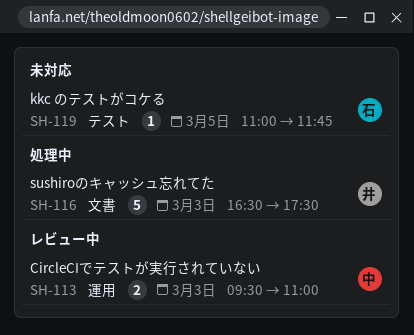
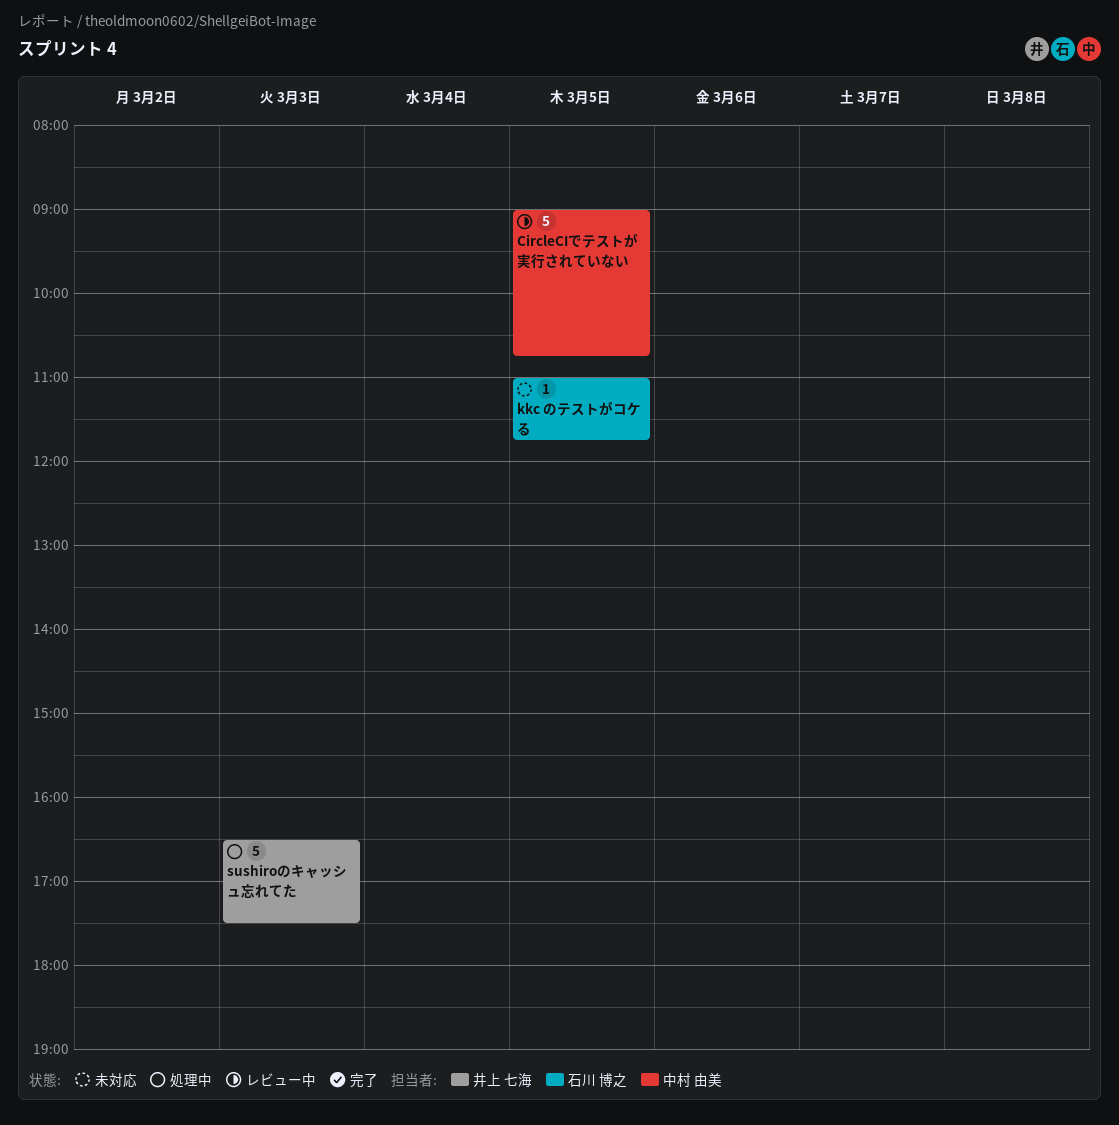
CircleCIでテストが実行されていない, estimate: 2 -> 5
CircleCIでテストが実行されていない, day: Mar 3 -> Mar 5
CircleCIでテストが実行されていない, begins: 09:30 -> 09:00
CircleCIでテストが実行されていない, ends: 11:00 -> 10:45

